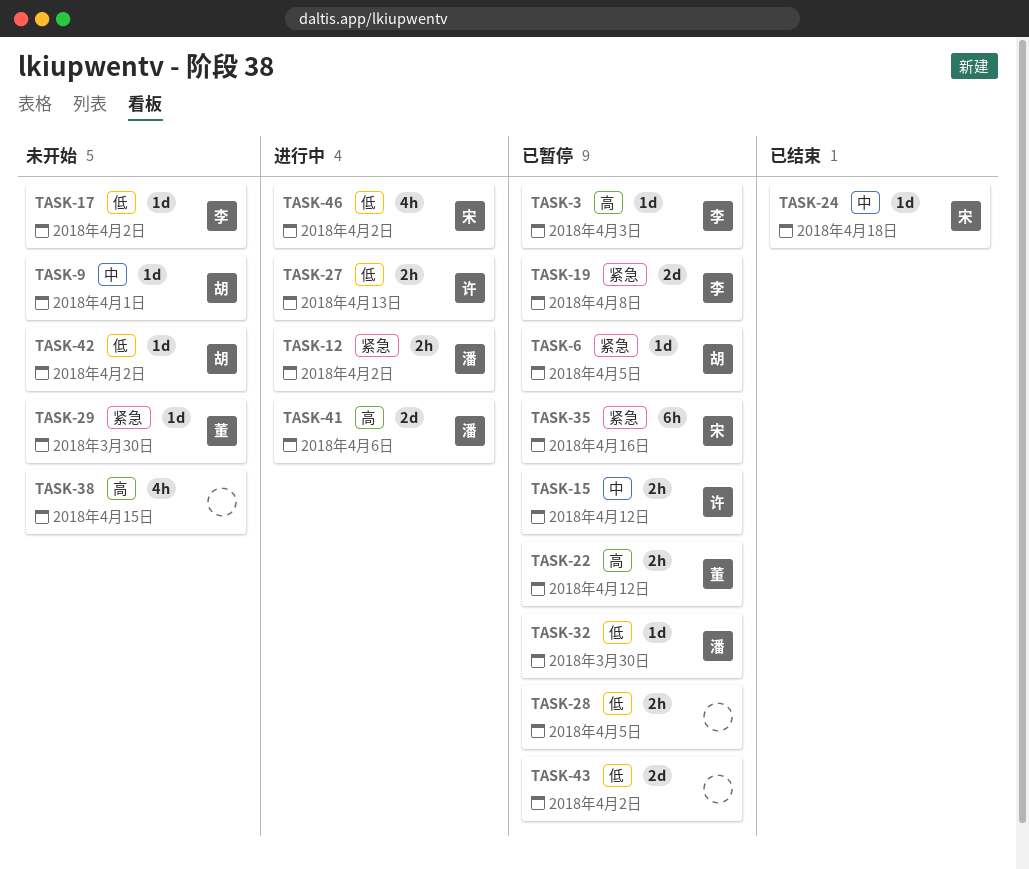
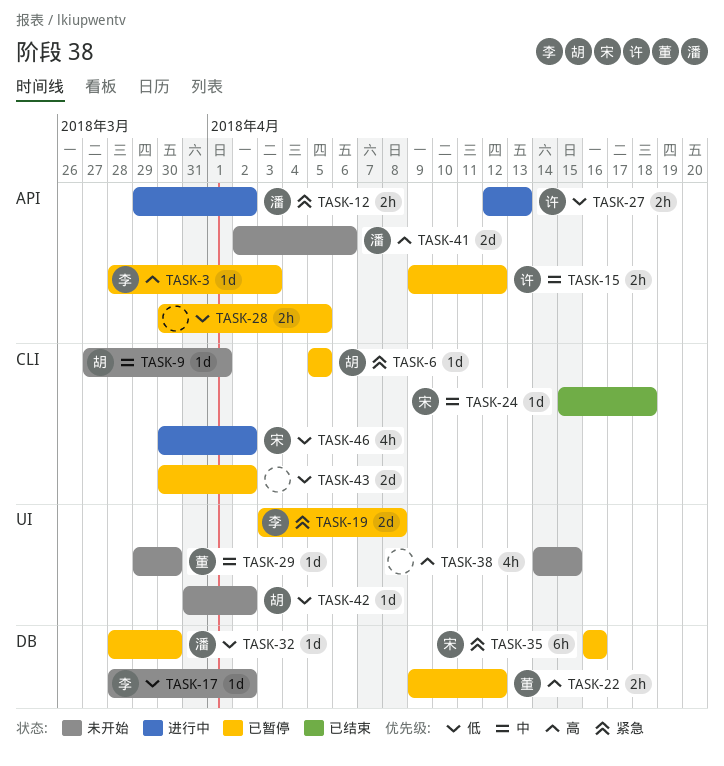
TASK-29, priority: 紧急 -> 中
TASK-41, status: 进行中 -> 未开始

